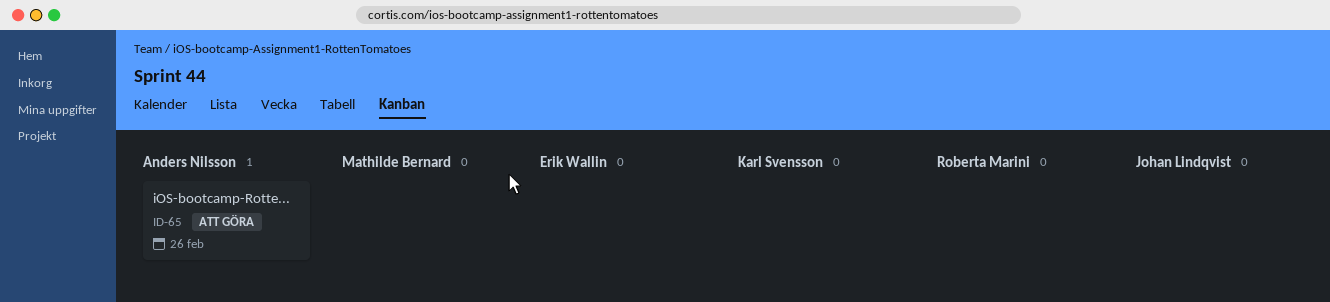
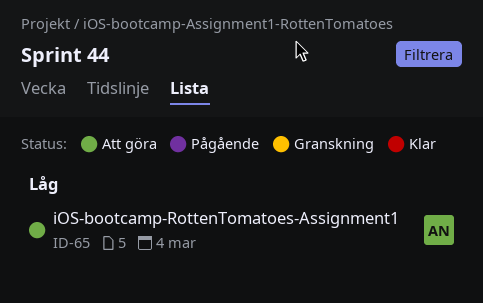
ID-65, due: Feb 26 -> Mar 4

